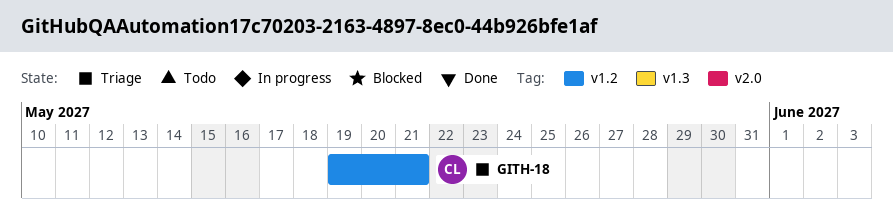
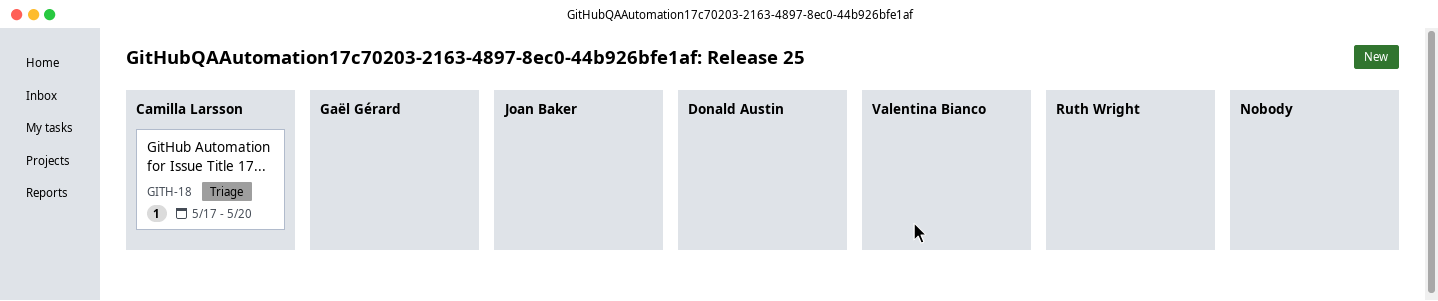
GITH-18, start: May 19 -> May 17
GITH-18, due: May 21 -> May 20

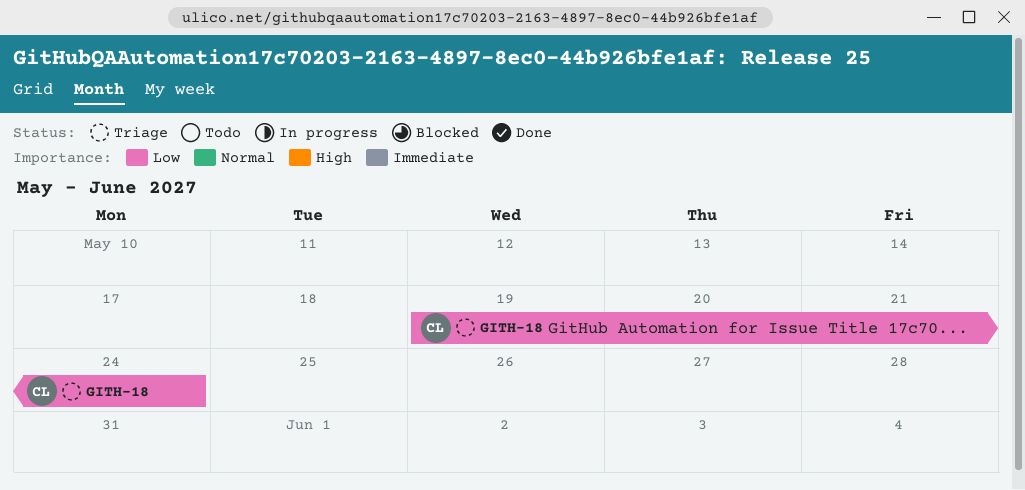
GITH-18, start: May 17 -> May 19
GITH-18, due: May 20 -> May 24

